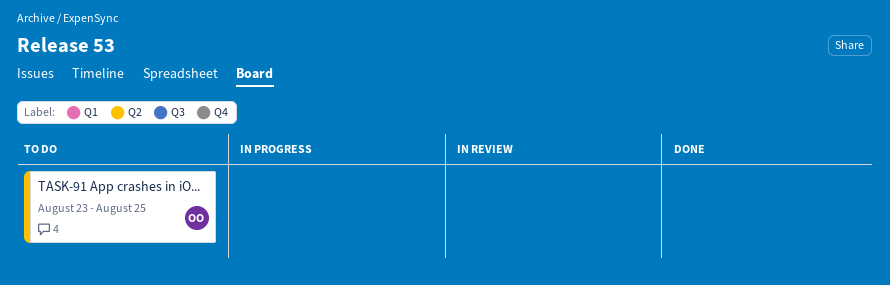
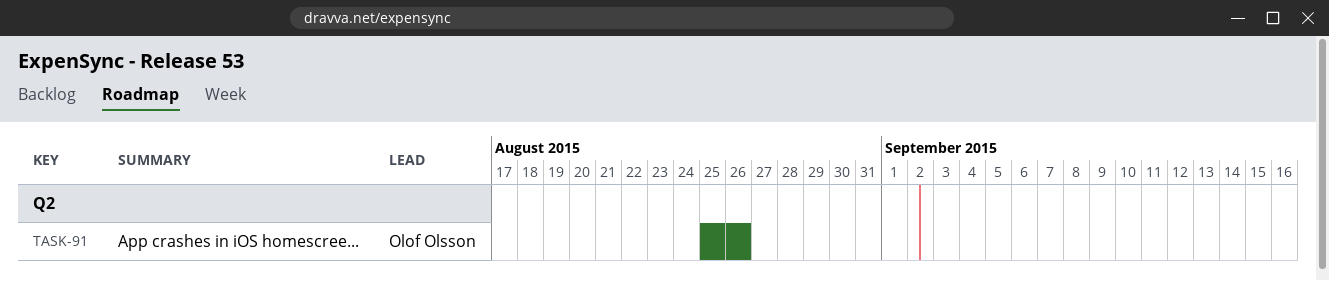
TASK-91, start: Aug 23 -> Aug 25
TASK-91, due: Aug 25 -> Aug 26

